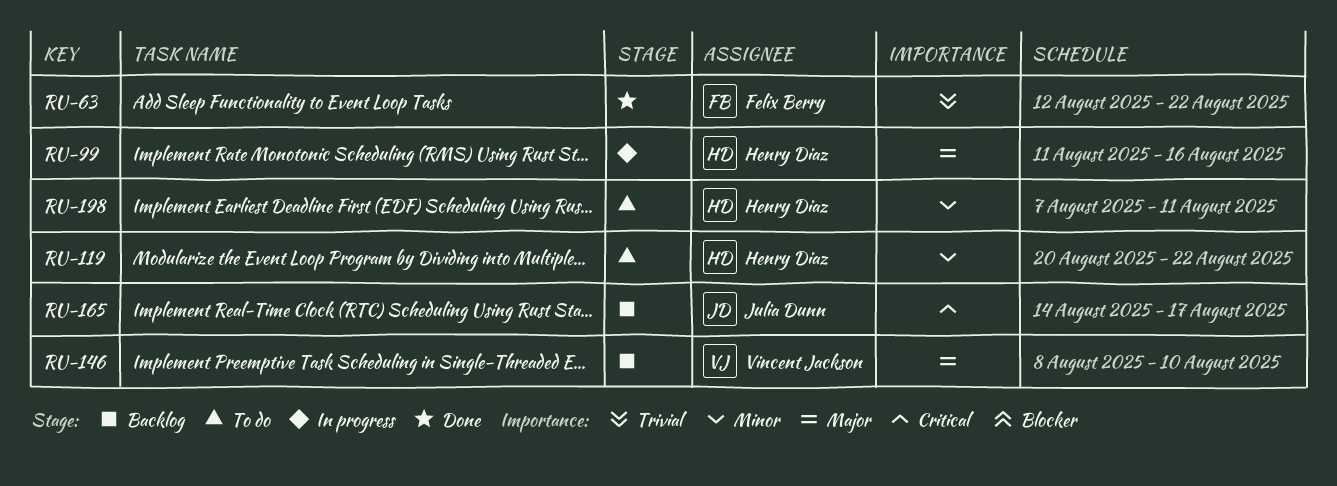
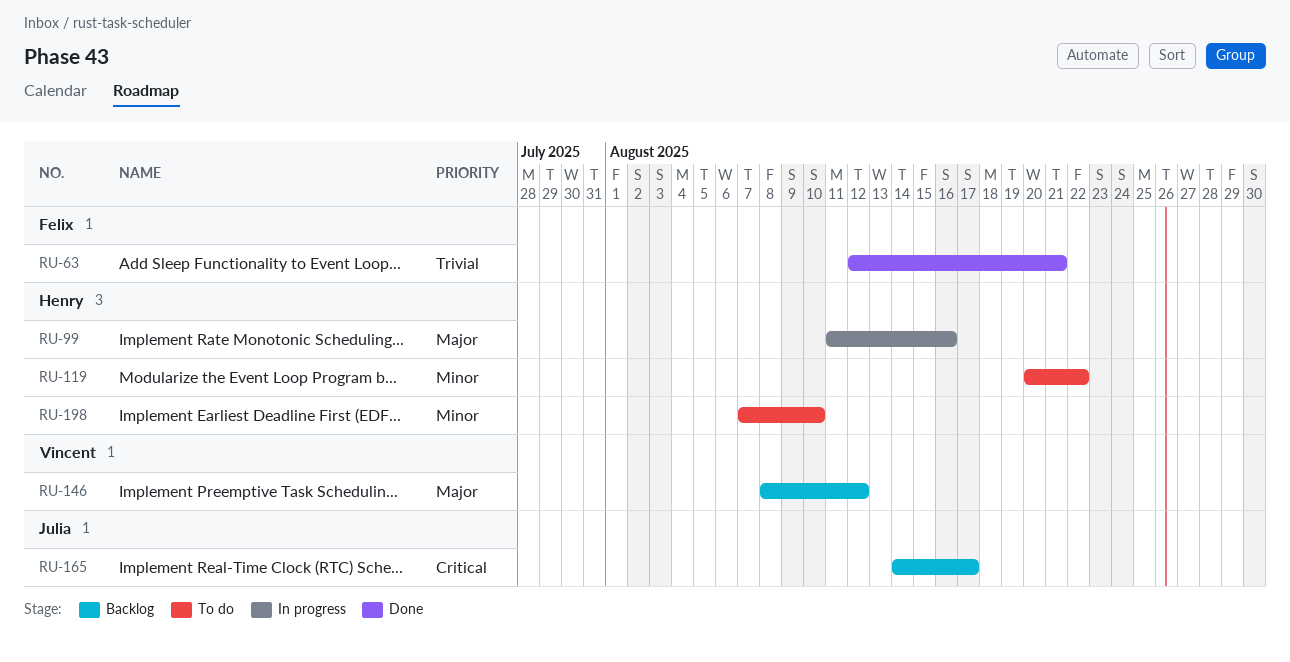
RU-63, due: Aug 22 -> Aug 21
RU-146, due: Aug 10 -> Aug 12
RU-198, due: Aug 11 -> Aug 10

